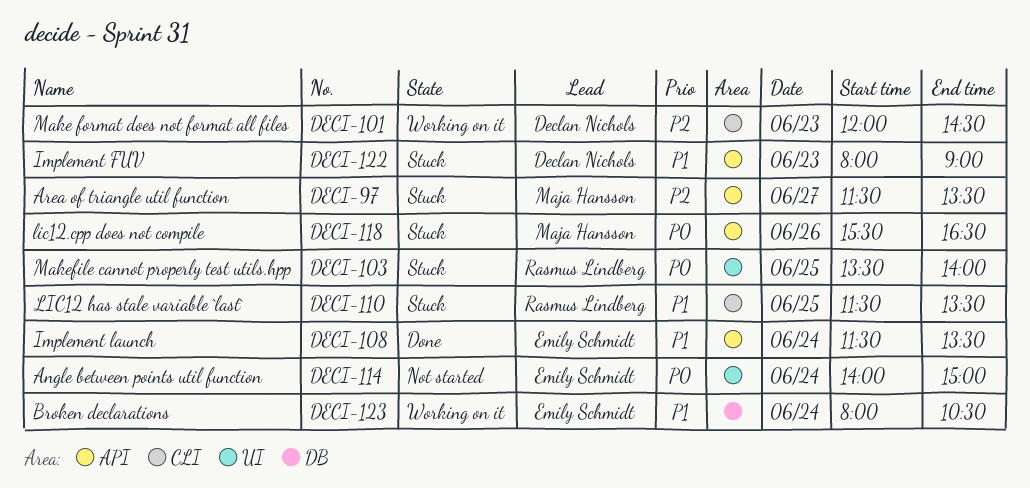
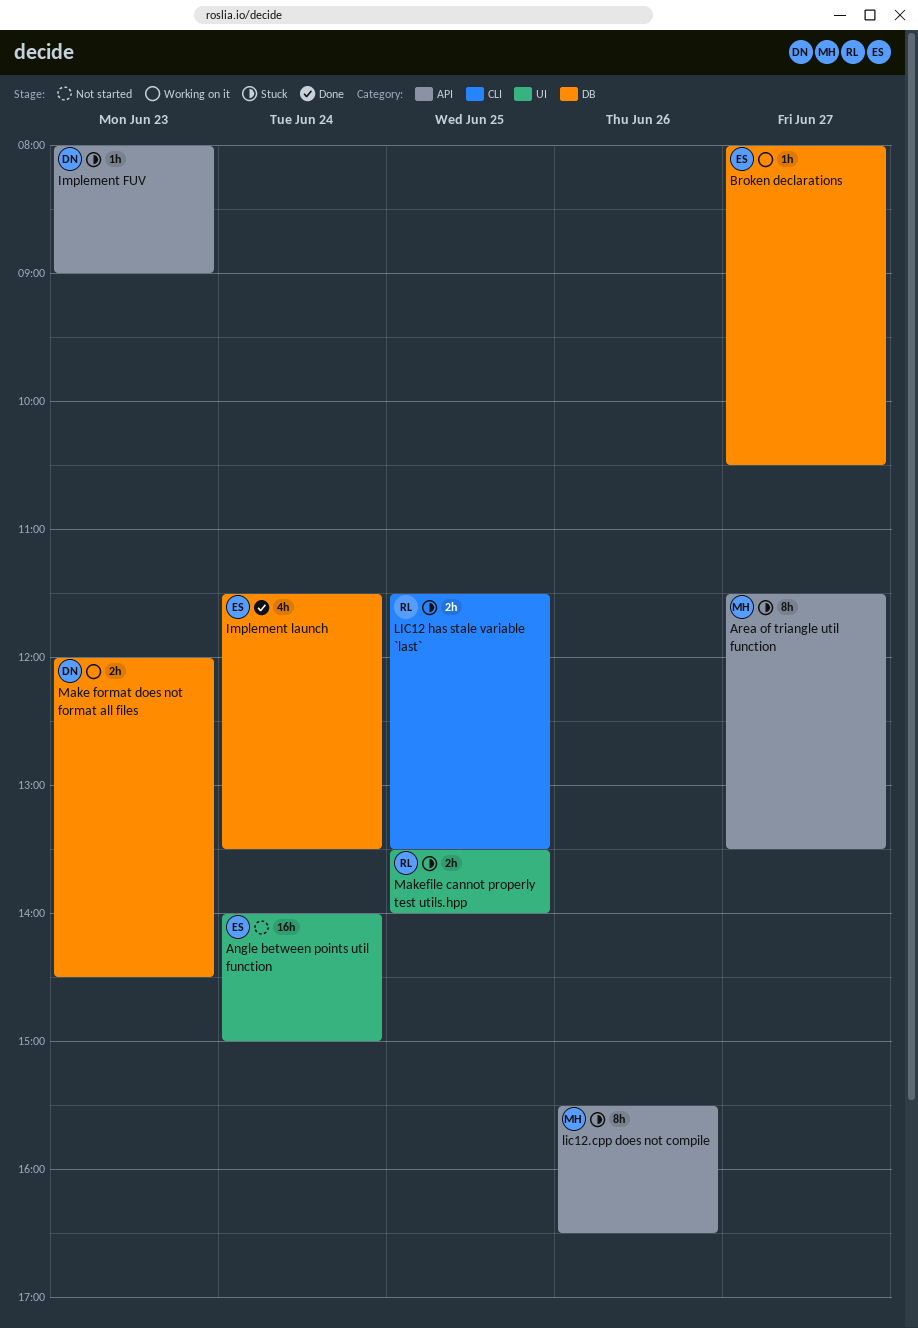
Broken declarations, day: Jun 24 -> Jun 27
Implement launch, label: API -> DB
Make format does not format all files, label: CLI -> DB

